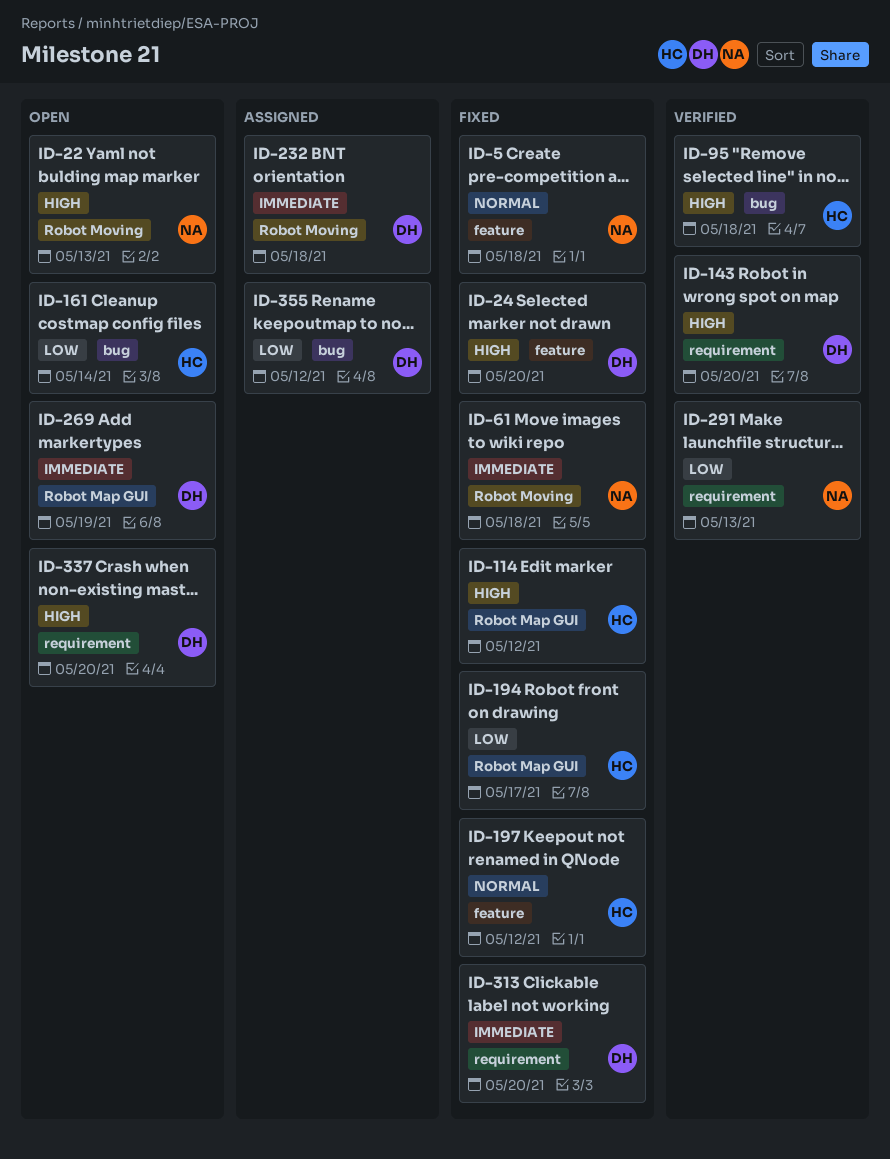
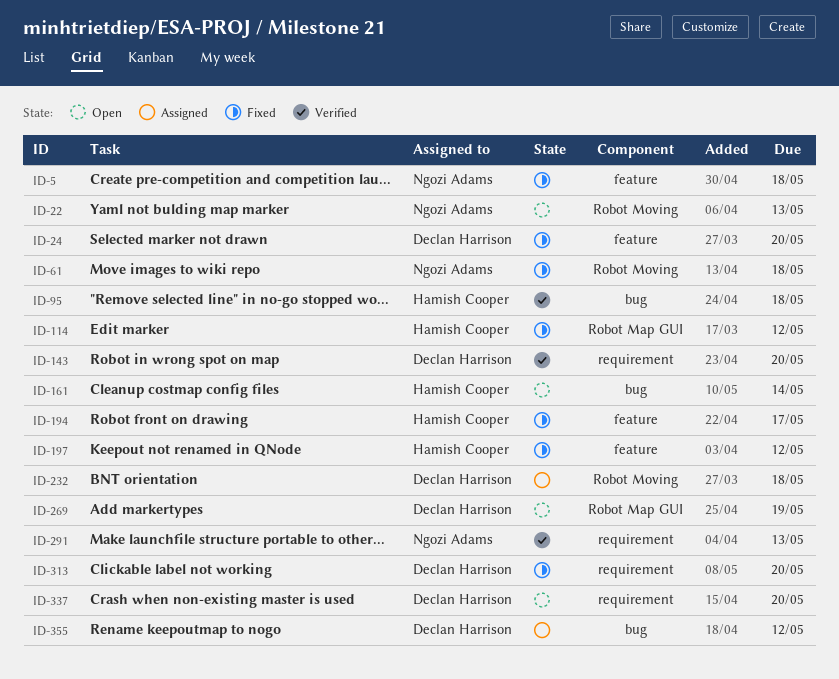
ID-194, label: Robot Map GUI -> feature

